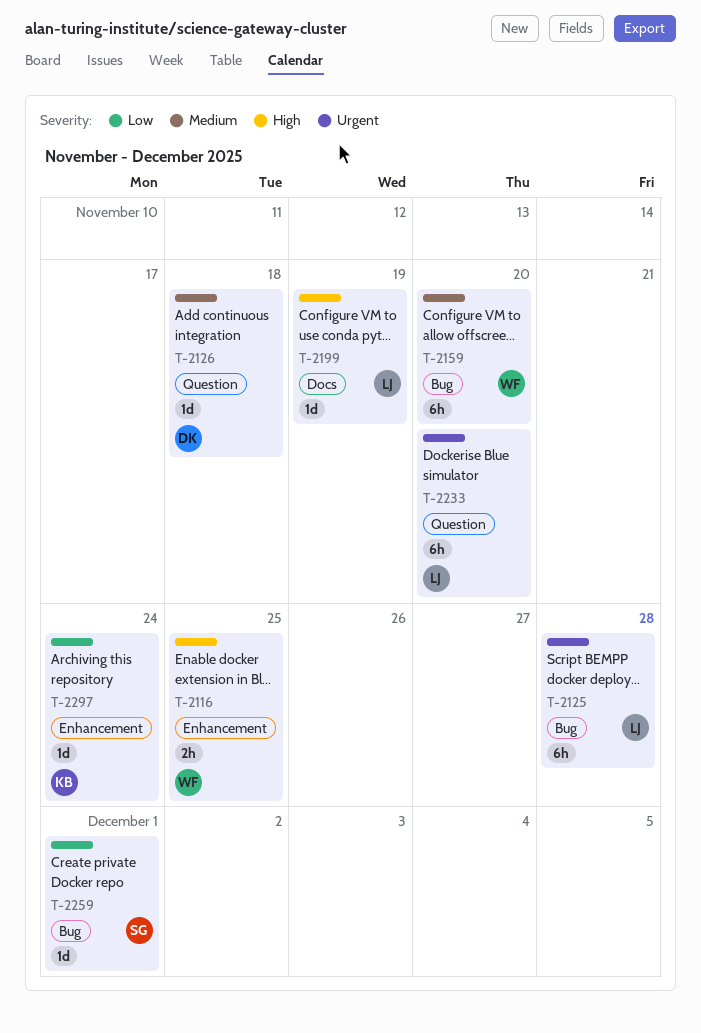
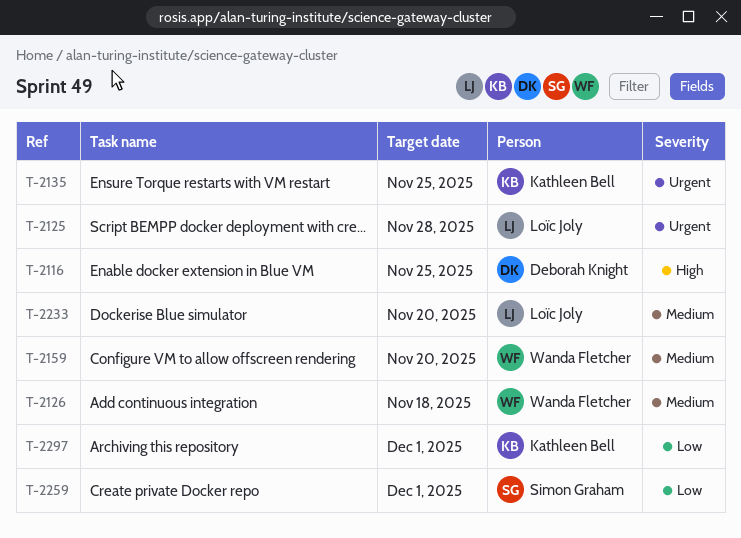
T-2116, owner: Wanda Fletcher -> Deborah Knight
T-2126, owner: Deborah Knight -> Wanda Fletcher
T-2135: none -> present
T-2199: present -> none
T-2233, priority: Urgent -> Medium
T-2297, due: Nov 24 -> Dec 1

